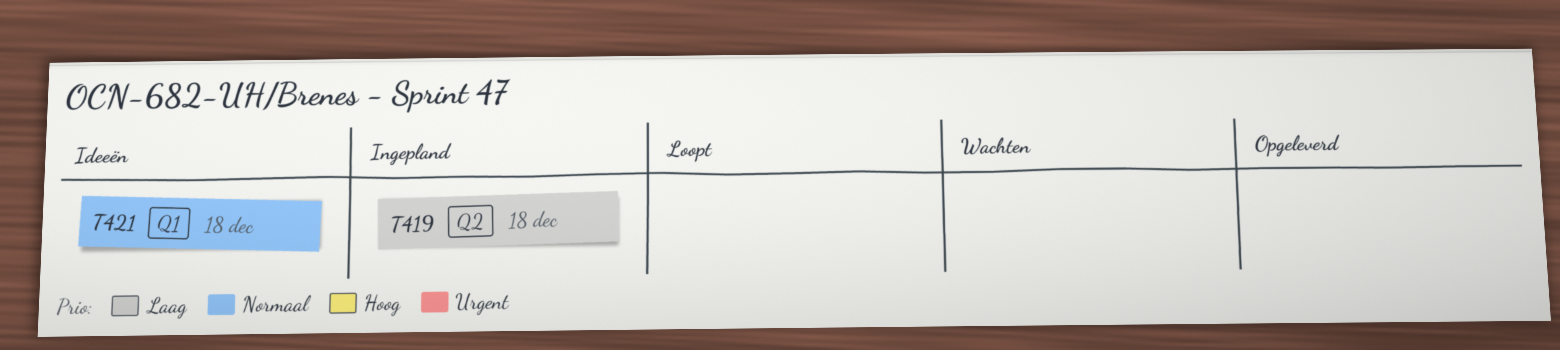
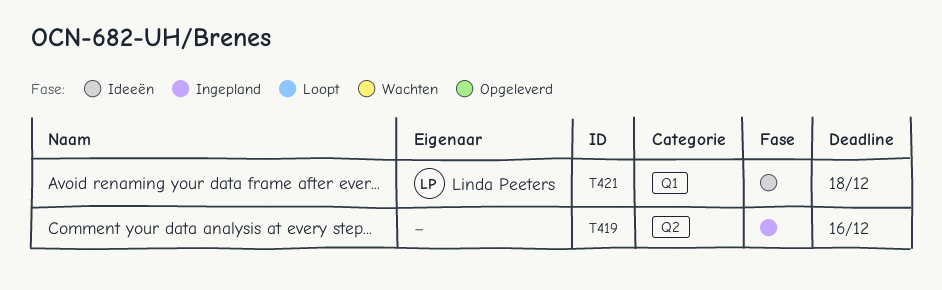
T419, due: Dec 18 -> Dec 16

